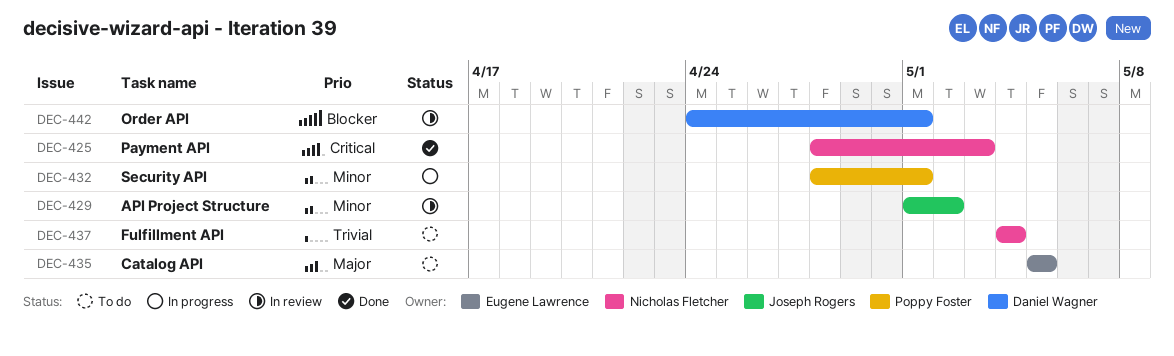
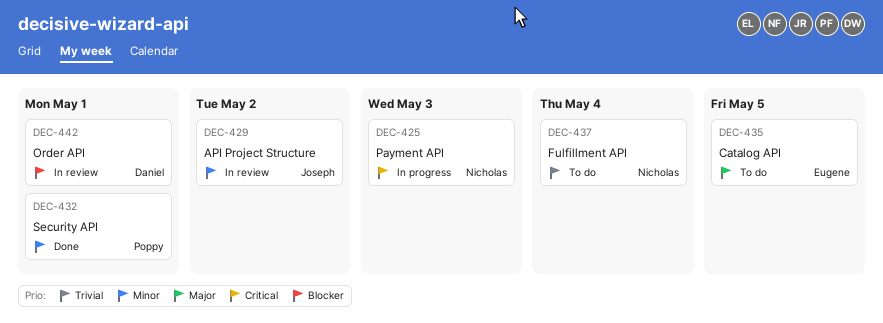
DEC-425, status: Done -> In progress
DEC-432, status: In progress -> Done

